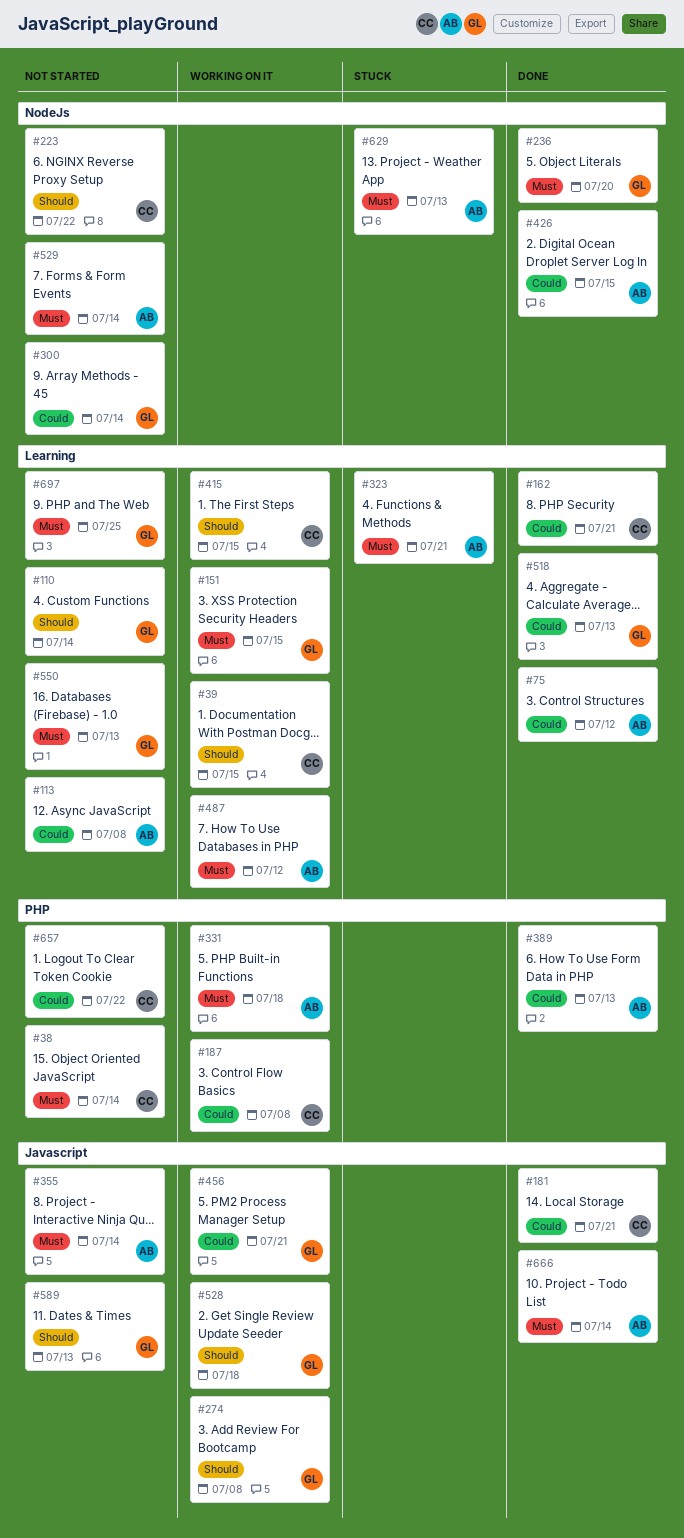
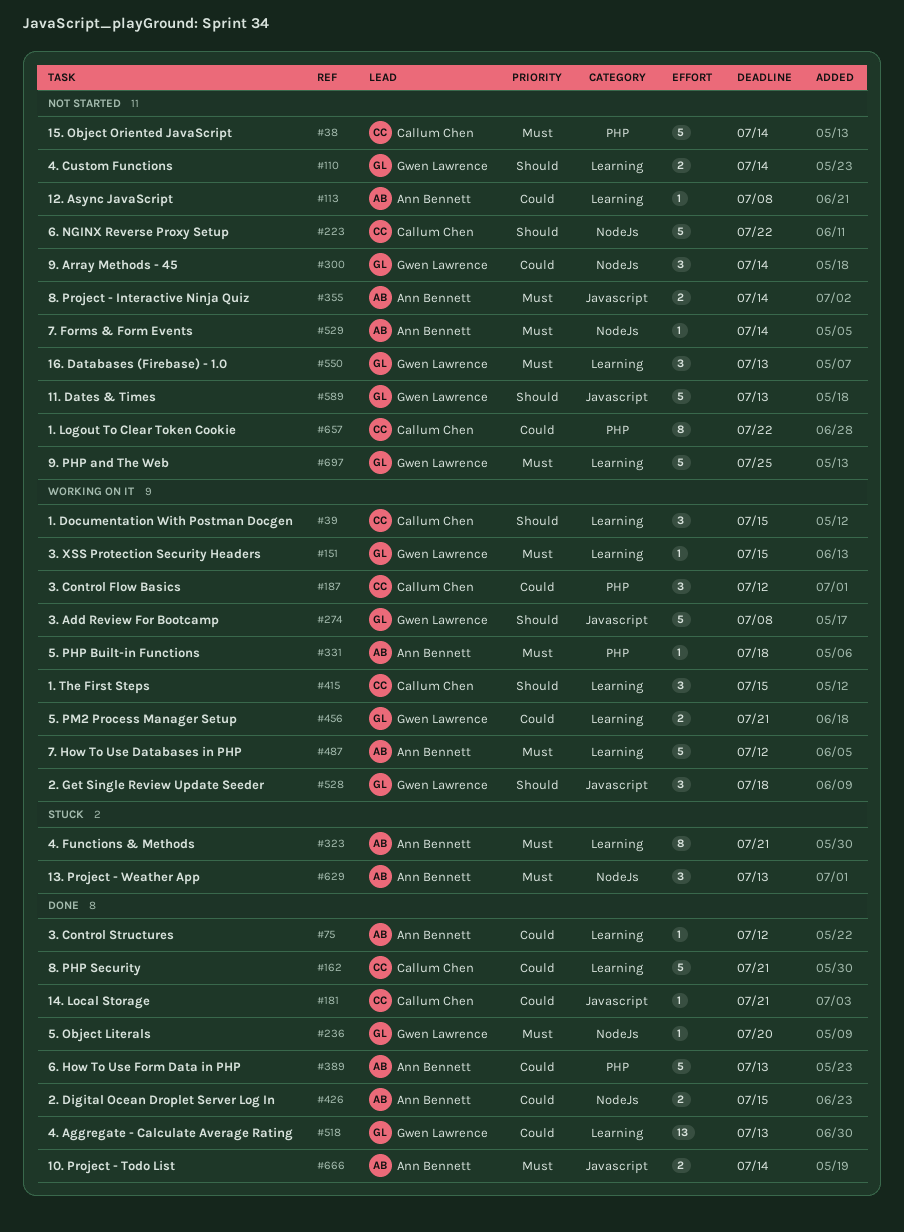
#187, due: Jul 8 -> Jul 12
#456, label: Javascript -> Learning

